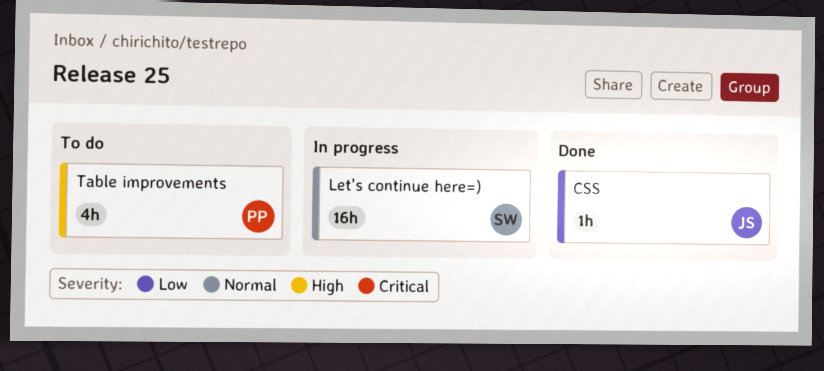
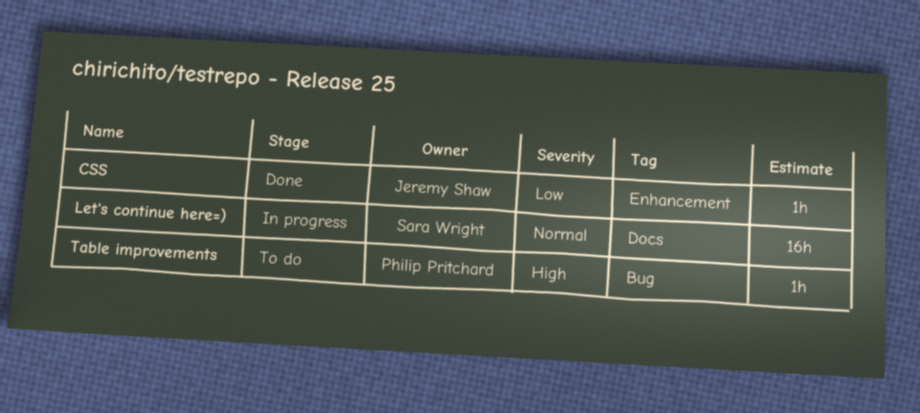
Table improvements, estimate: 4h -> 1h

